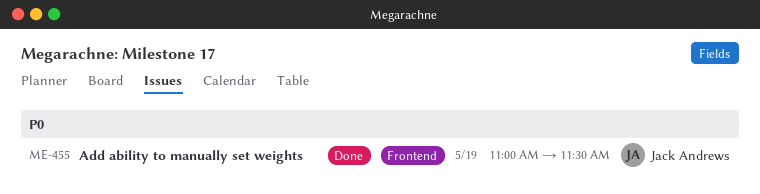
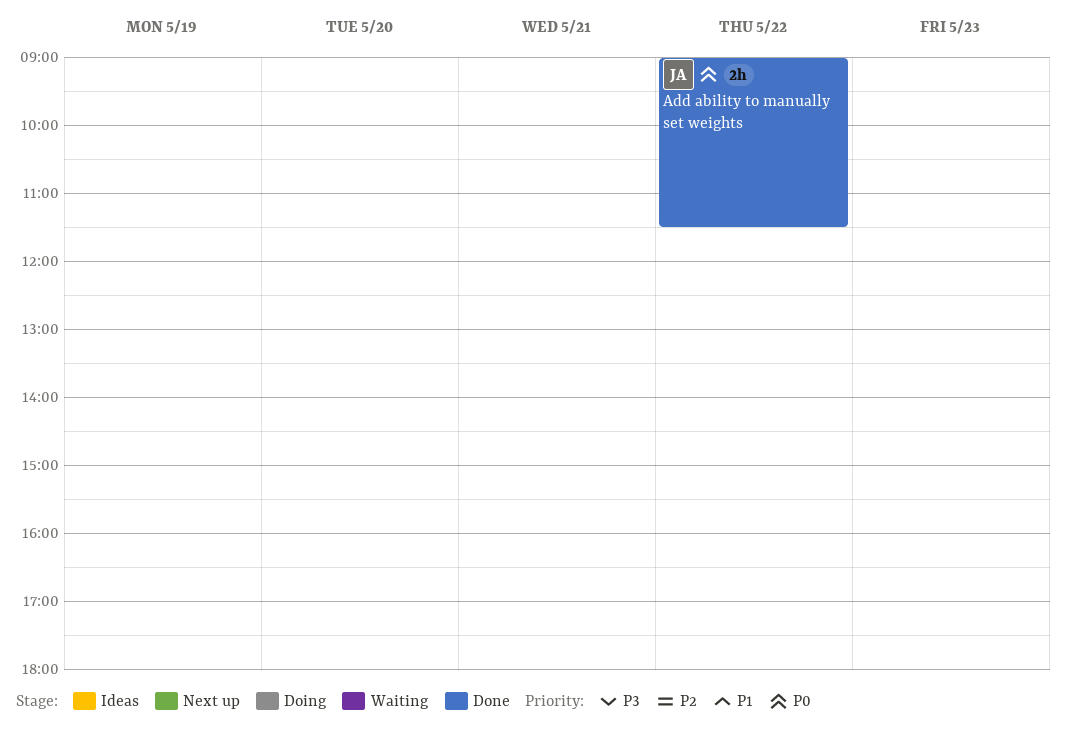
Add ability to manually set weights, day: May 19 -> May 22
Add ability to manually set weights, begins: 11:00 -> 09:00

